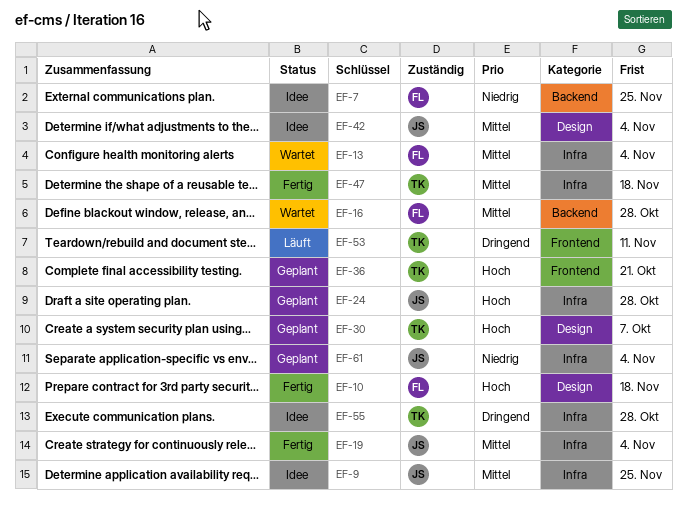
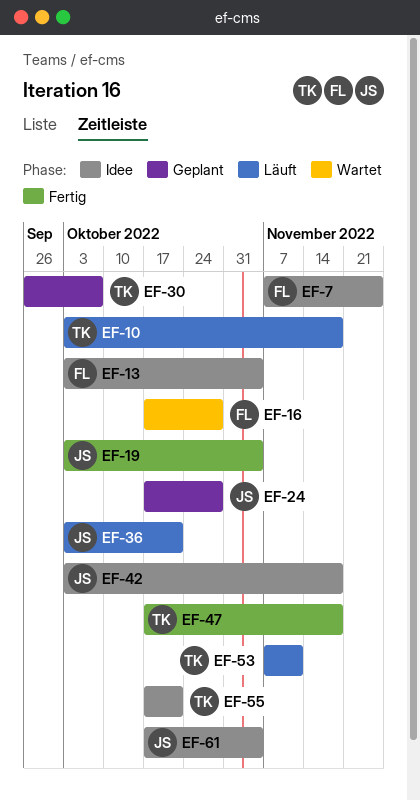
EF-9: present -> none
EF-10, status: Fertig -> Läuft
EF-10, owner: FL -> TK
EF-13, status: Wartet -> Idee
EF-36, status: Geplant -> Läuft
EF-36, owner: TK -> JS
EF-42, due: Nov 4 -> Nov 18
EF-55, due: Oct 28 -> Oct 21
EF-61, status: Geplant -> Idee

